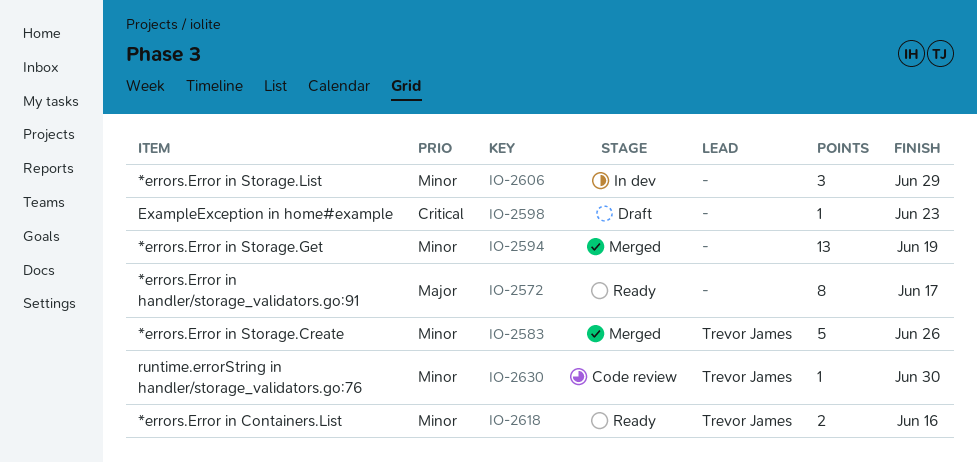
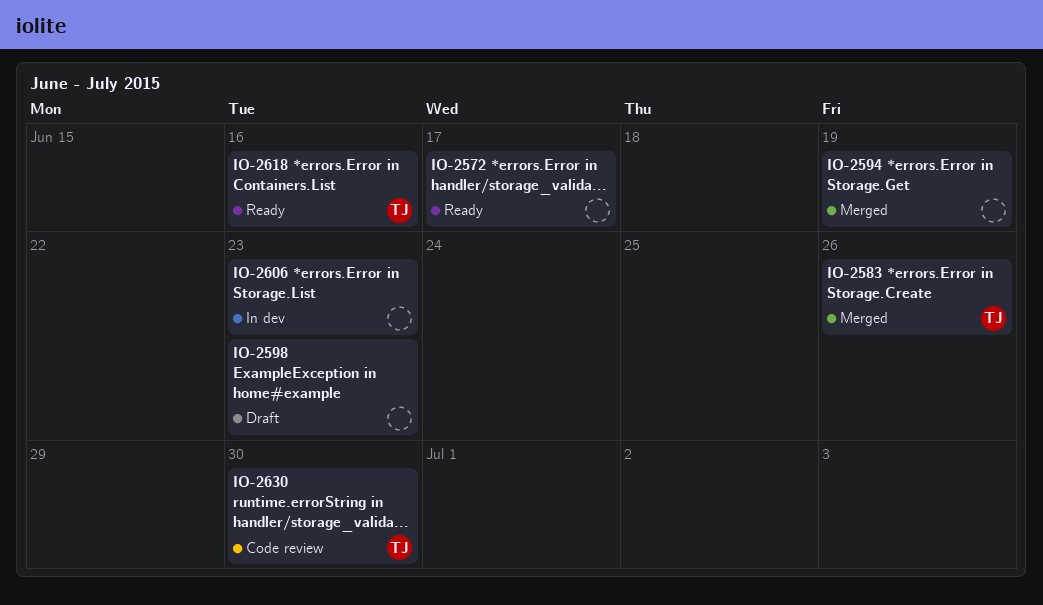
IO-2606, due: Jun 29 -> Jun 23

